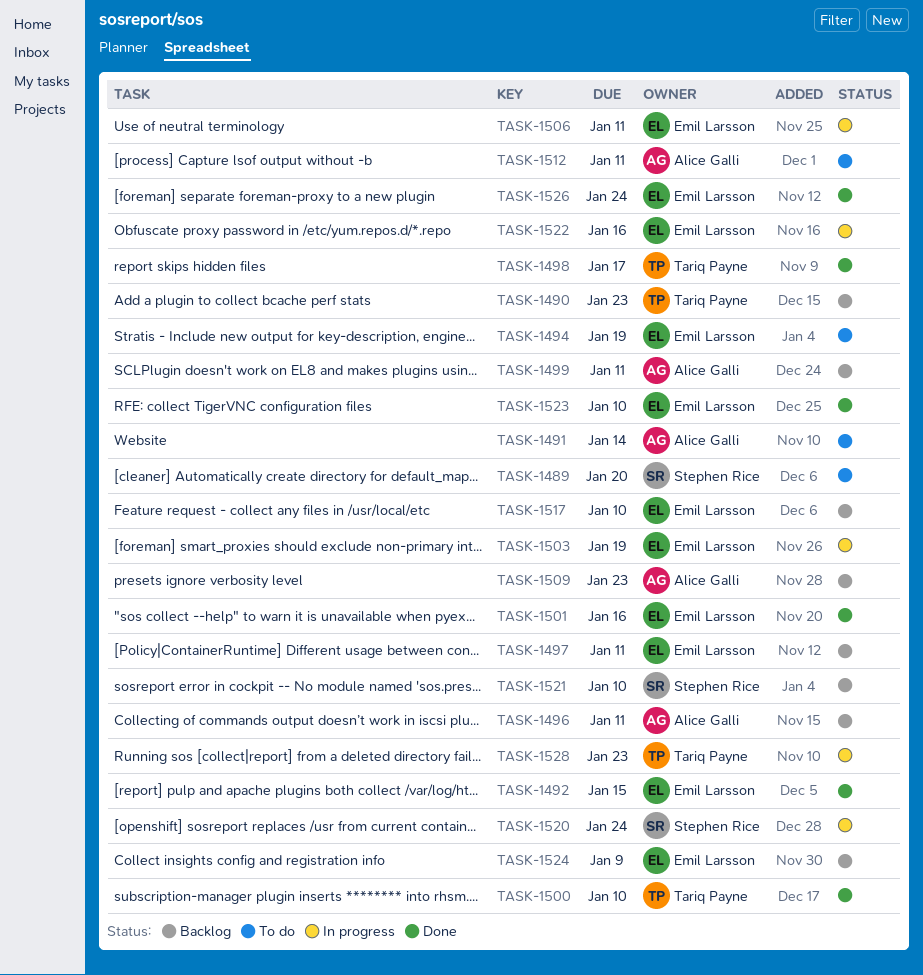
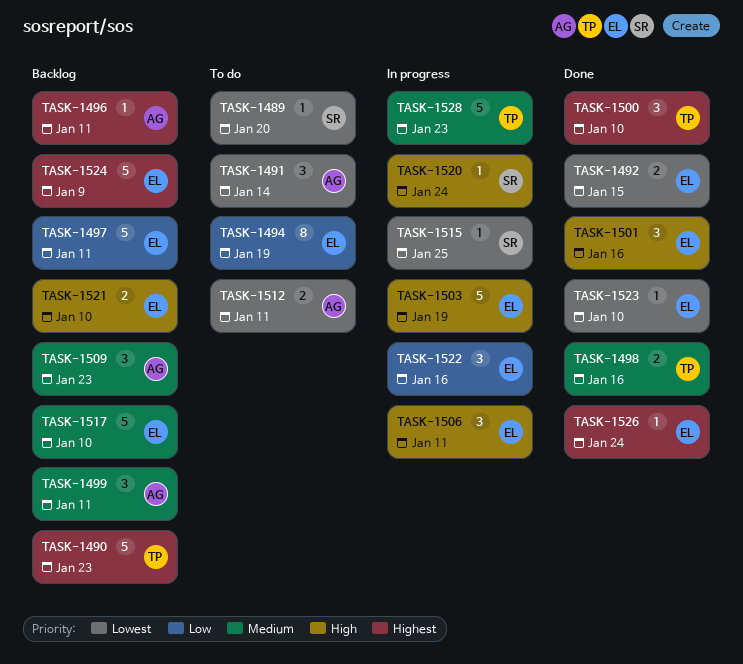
TASK-1498, due: Jan 17 -> Jan 16
TASK-1515: none -> present
TASK-1521, owner: Stephen Rice -> Emil Larsson

